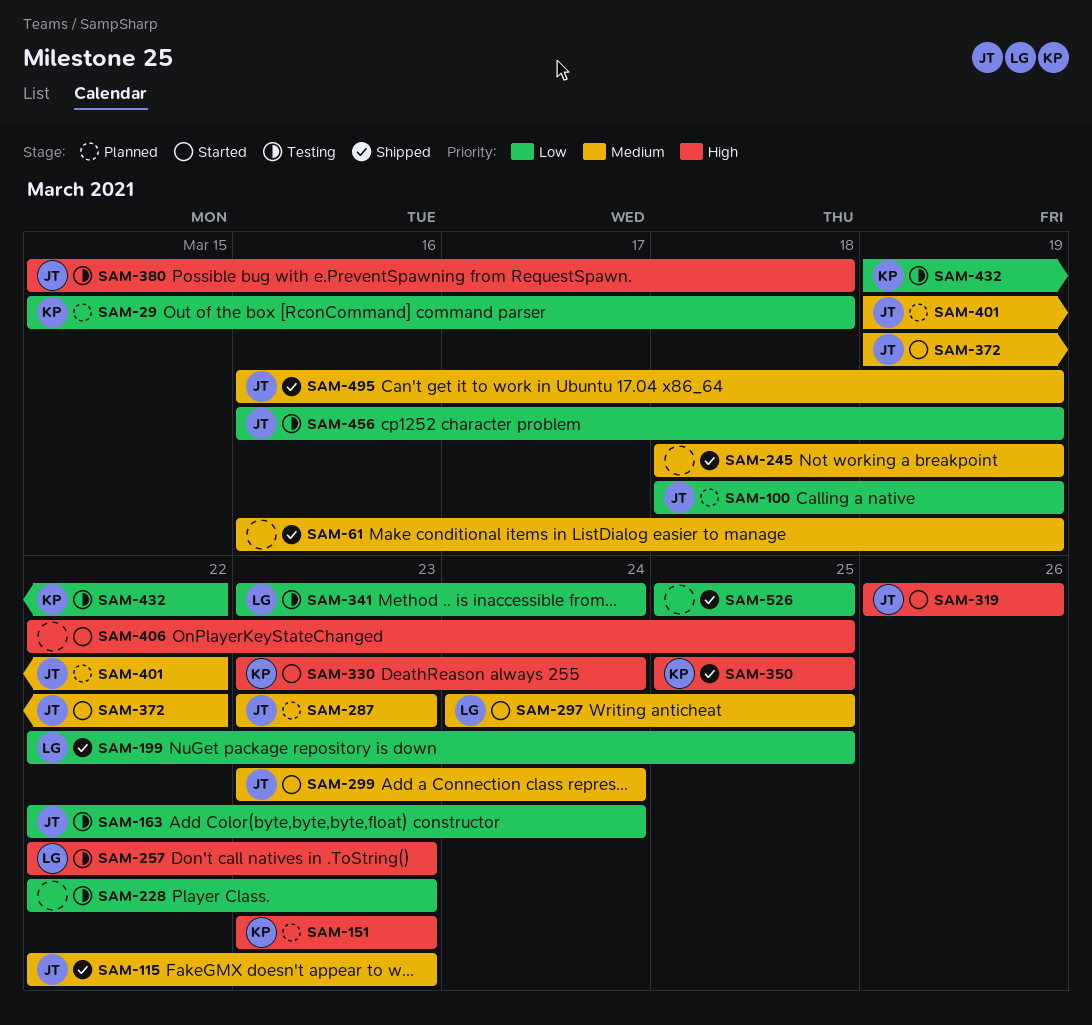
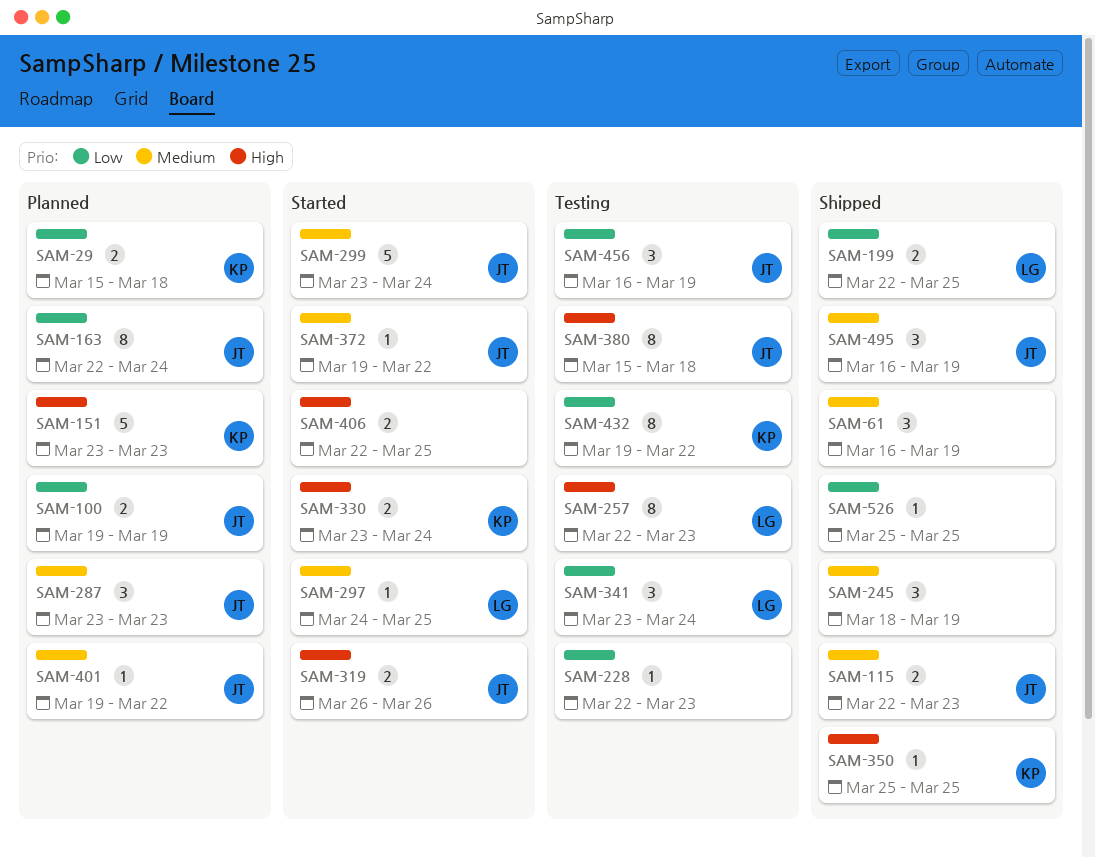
SAM-100, start: Mar 18 -> Mar 19
SAM-163, status: Testing -> Planned

